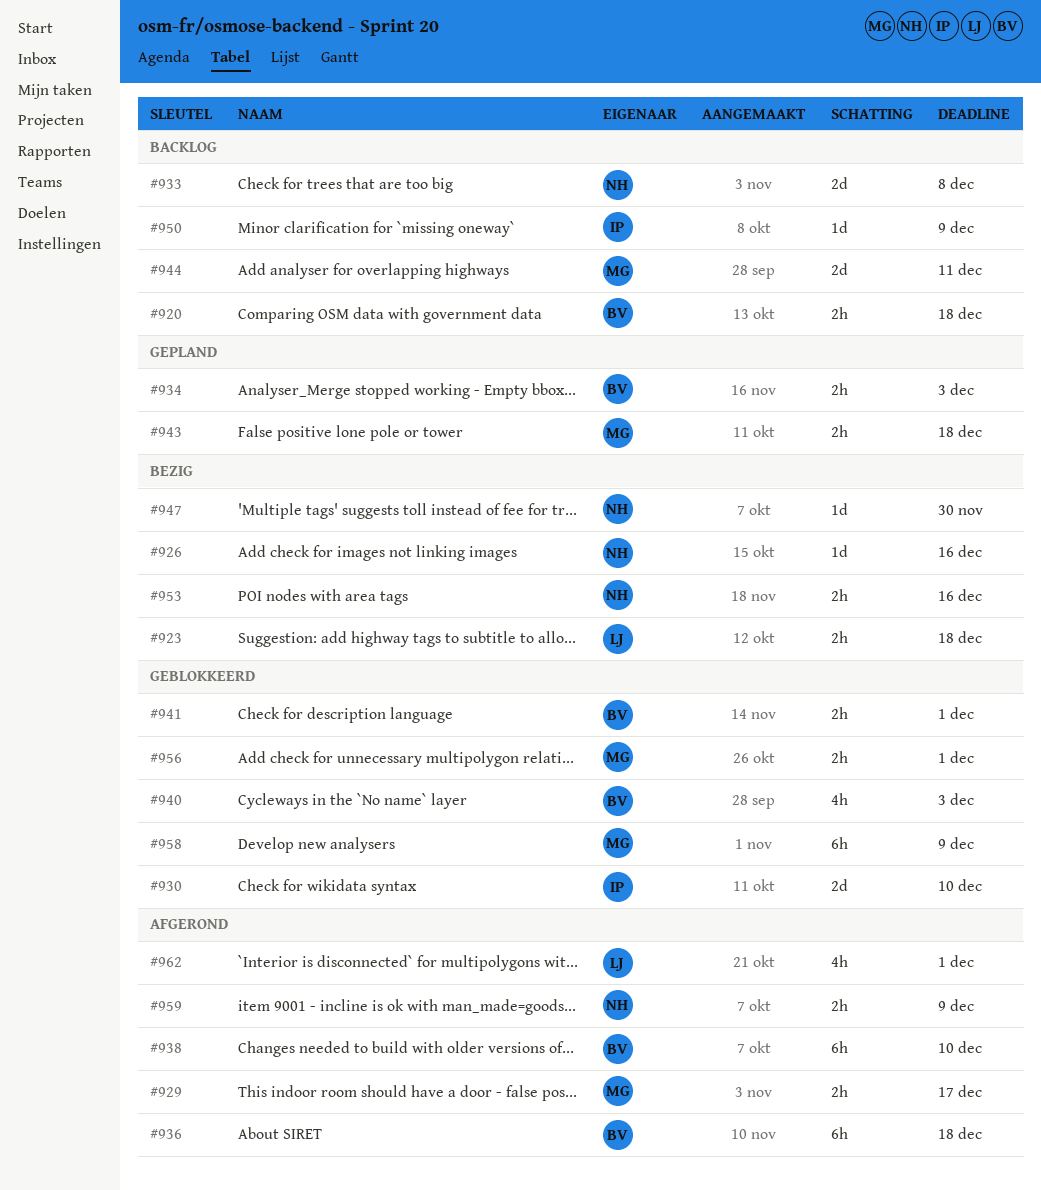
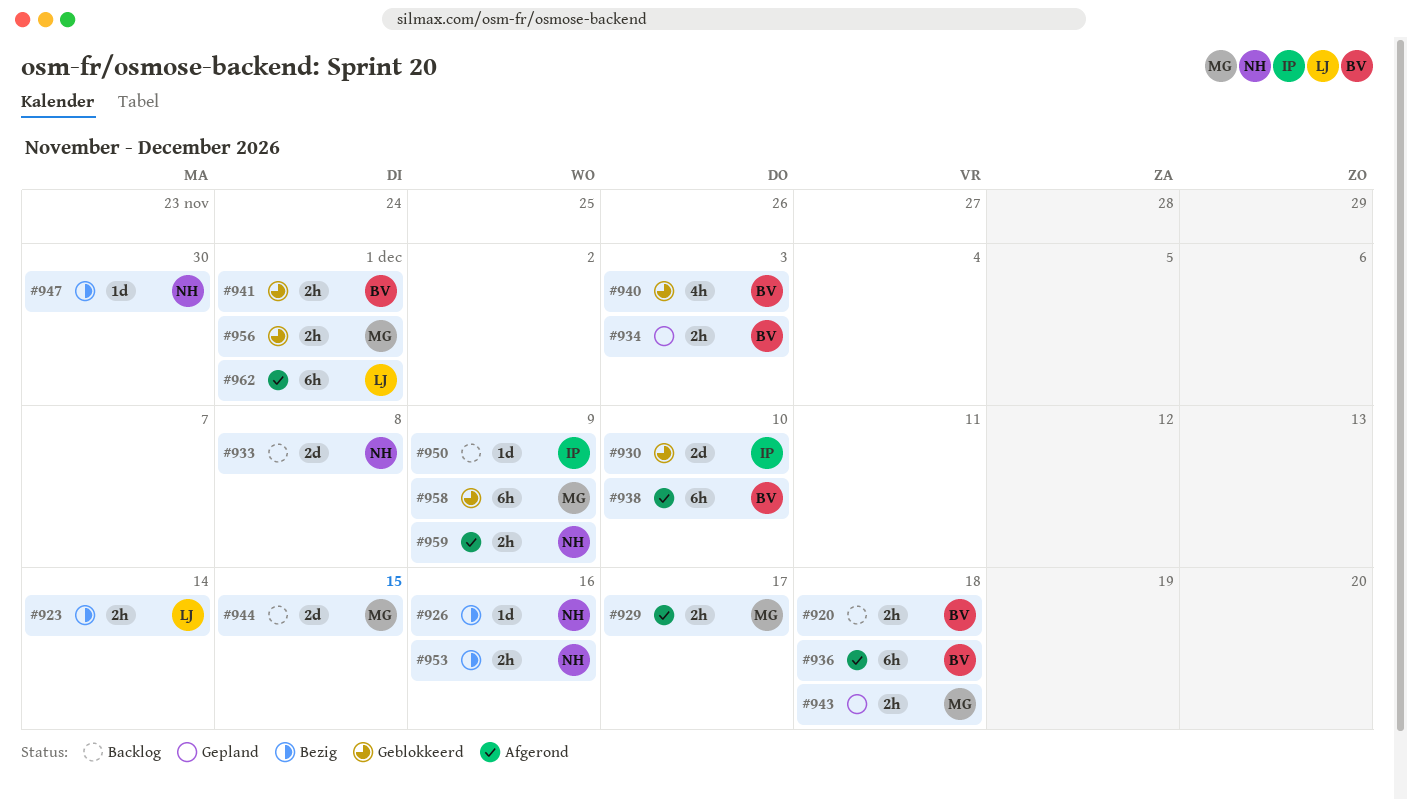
#923, due: Dec 18 -> Dec 14
#944, due: Dec 11 -> Dec 15
#962, estimate: 4h -> 6h

